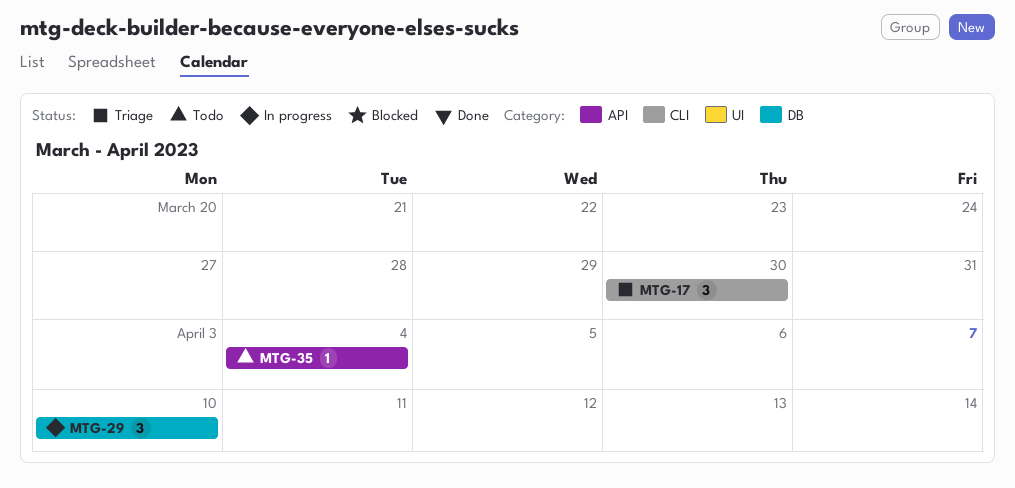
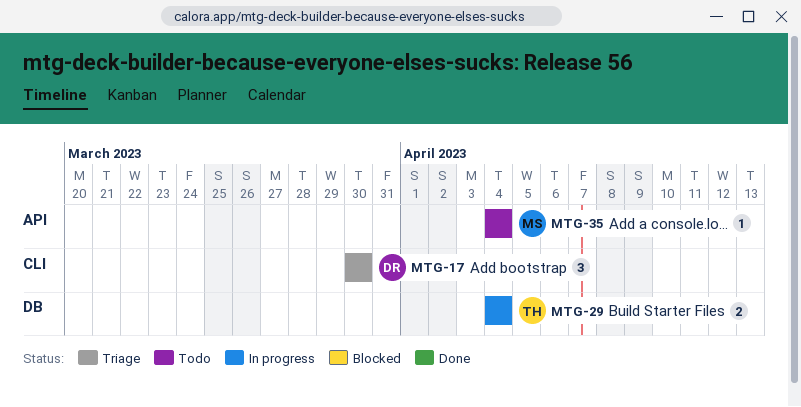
MTG-29, estimate: 3 -> 2
MTG-29, start: Apr 10 -> Apr 4
MTG-29, due: Apr 10 -> Apr 4

